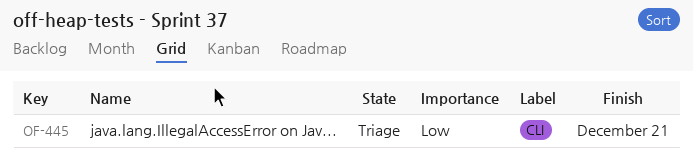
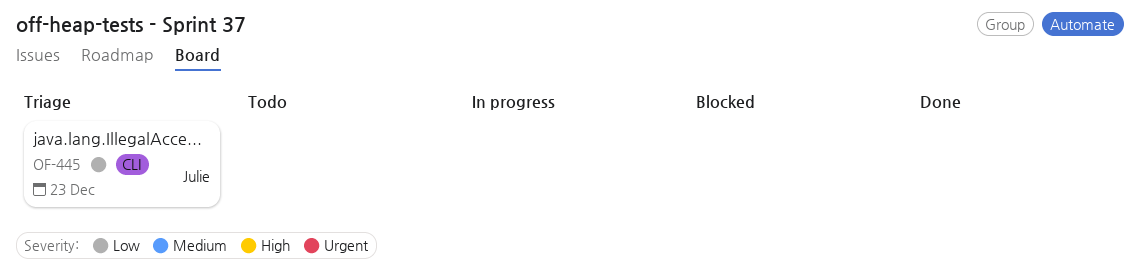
OF-445, due: Dec 21 -> Dec 23

